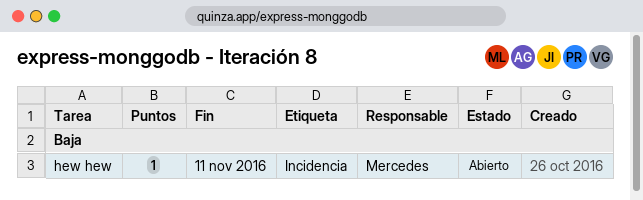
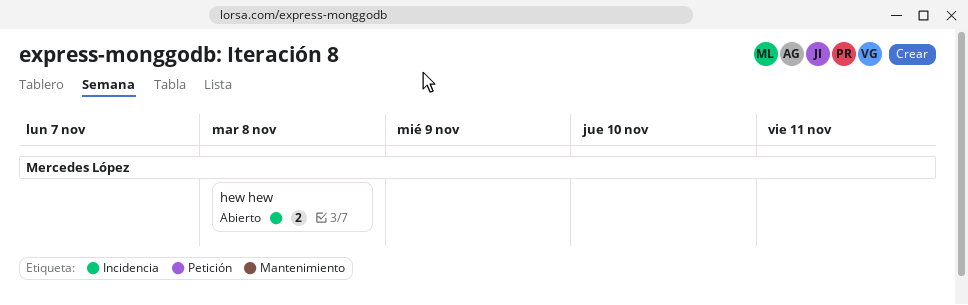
hew hew, estimate: 1 -> 2
hew hew, due: Nov 11 -> Nov 8

